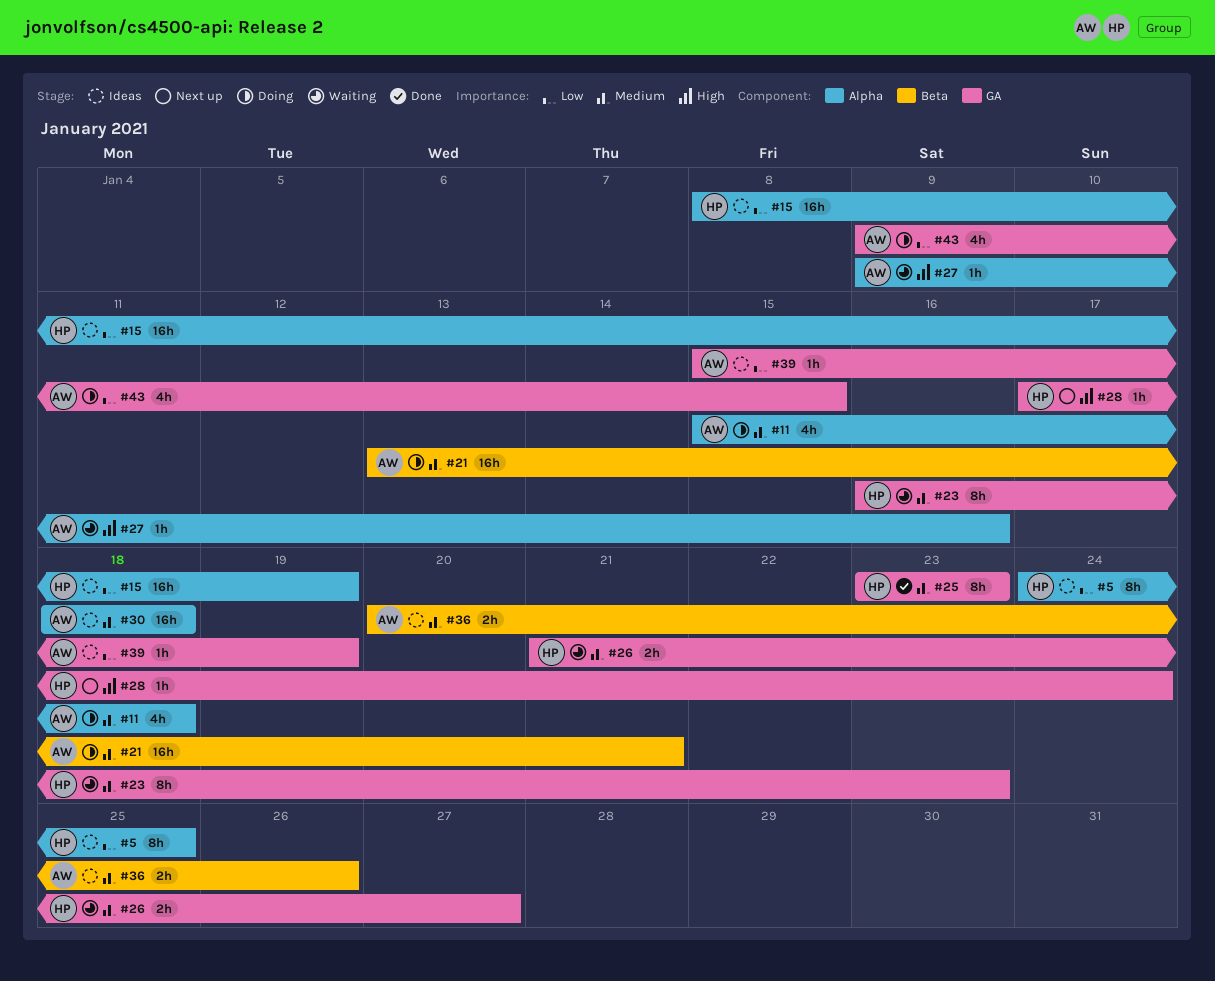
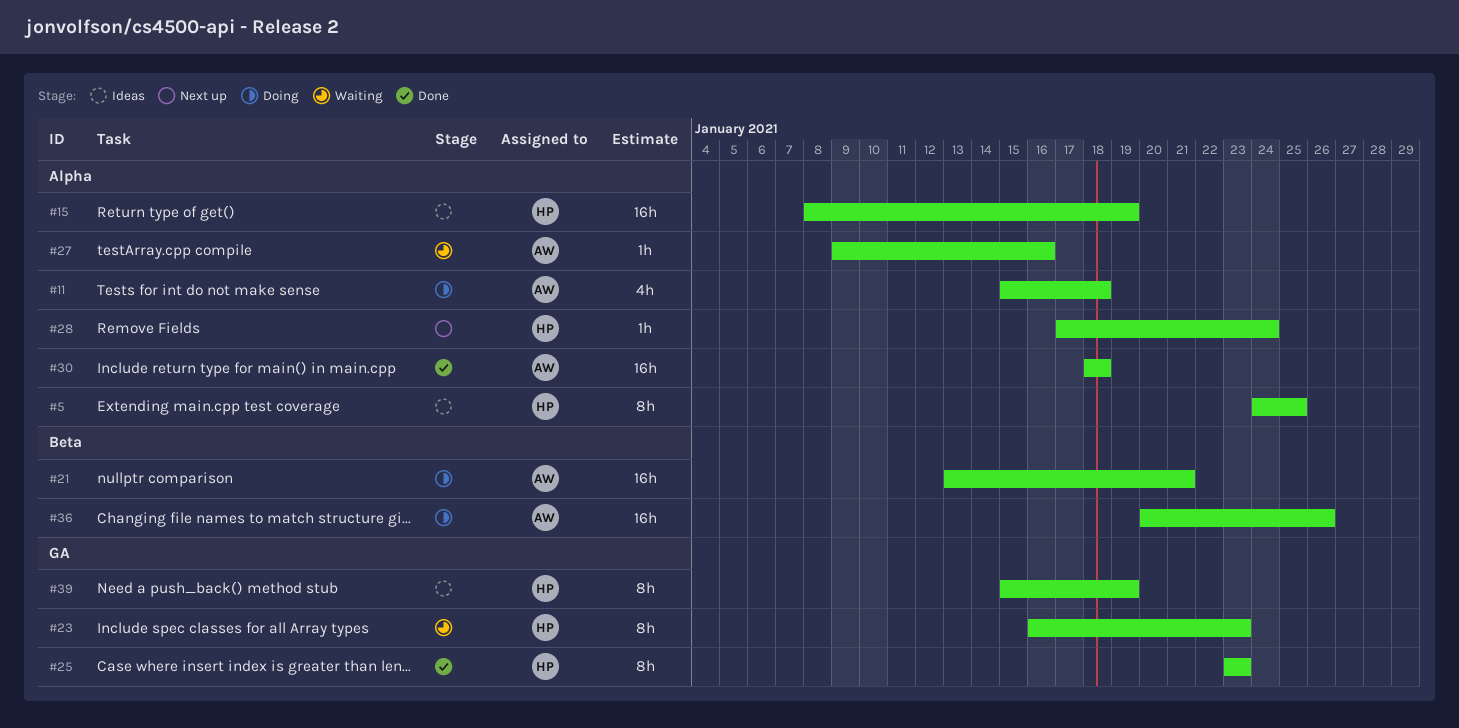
#26: present -> none
#28, label: GA -> Alpha
#30, status: Ideas -> Done
#36, status: Ideas -> Doing
#36, estimate: 2h -> 16h
#39, owner: AW -> HP
#39, estimate: 1h -> 8h
#43: present -> none

